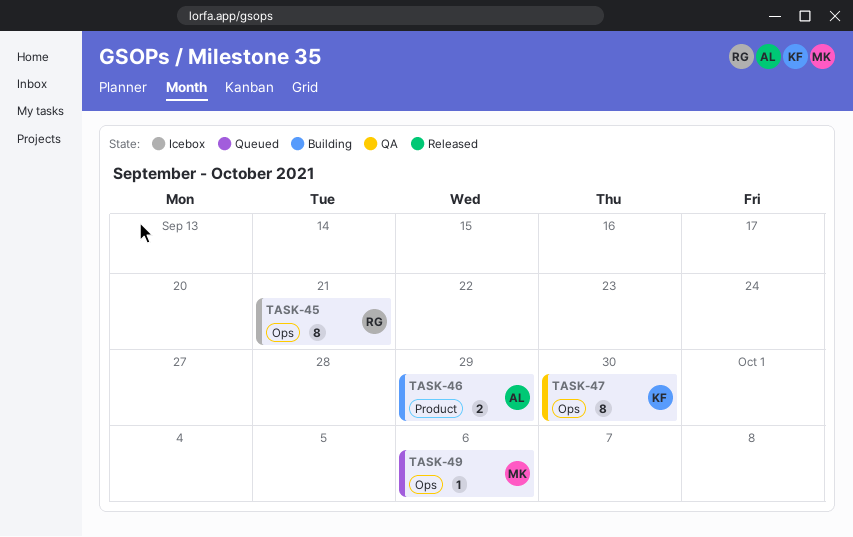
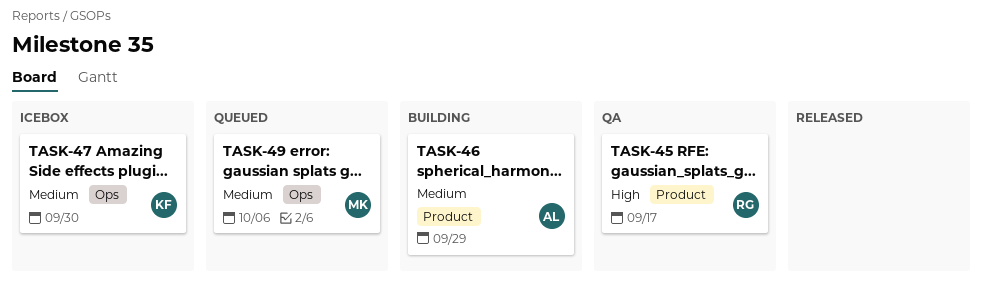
TASK-45, status: Icebox -> QA
TASK-45, label: Ops -> Product
TASK-45, due: Sep 21 -> Sep 17
TASK-47, status: QA -> Icebox

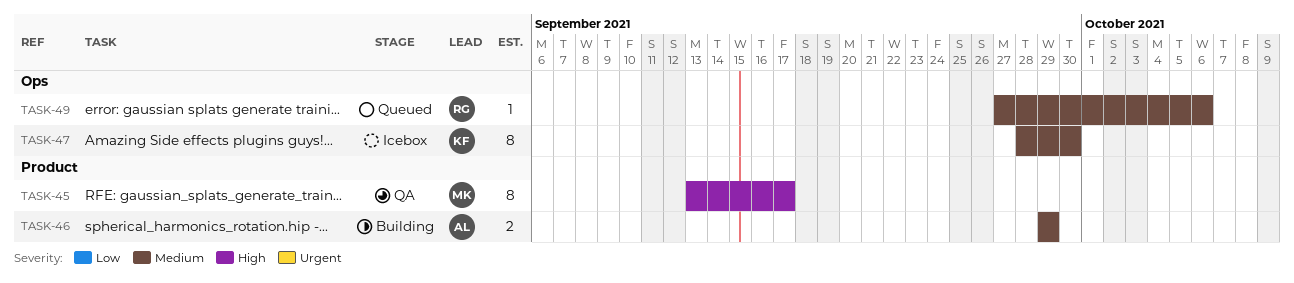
TASK-45, owner: RG -> MK
TASK-49, owner: MK -> RG

